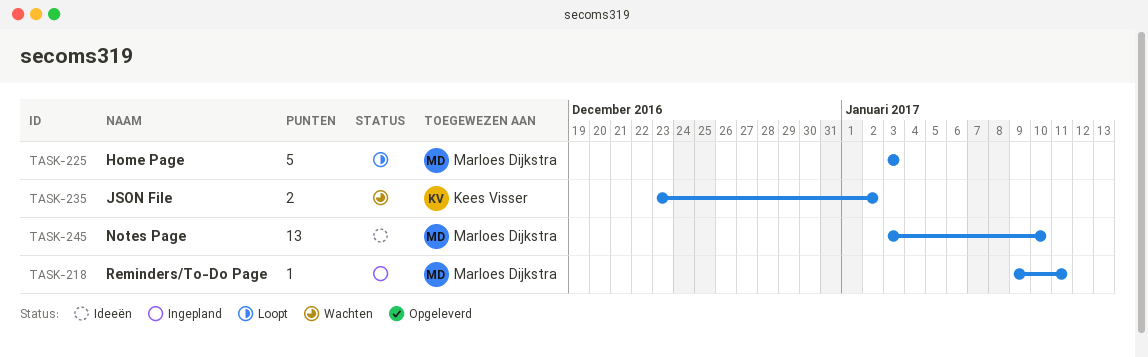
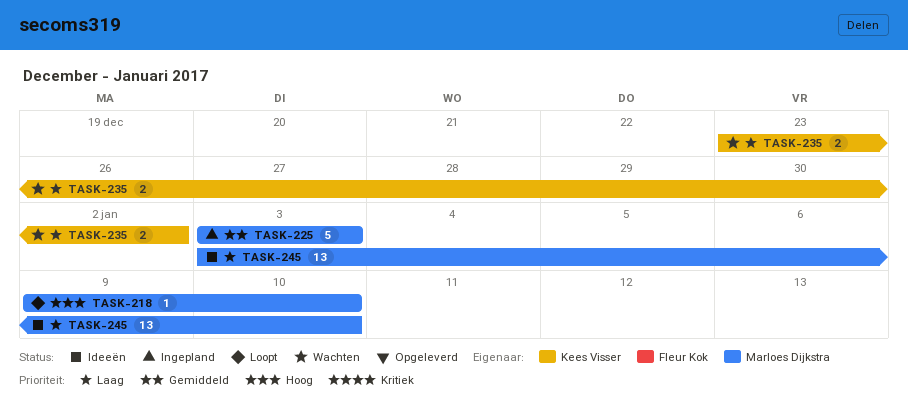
TASK-218, status: Ingepland -> Loopt
TASK-218, due: Jan 11 -> Jan 10
TASK-225, status: Loopt -> Ingepland

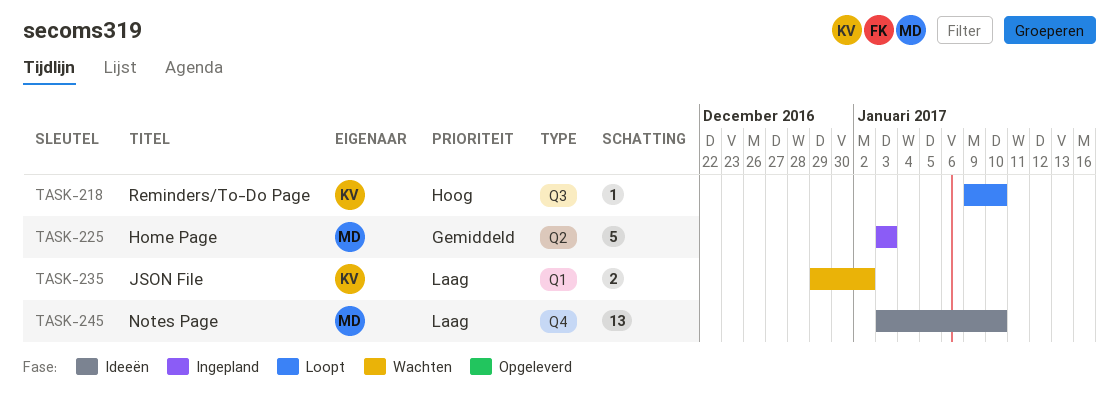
TASK-218, owner: Marloes Dijkstra -> Kees Visser
TASK-235, start: Dec 23 -> Dec 29

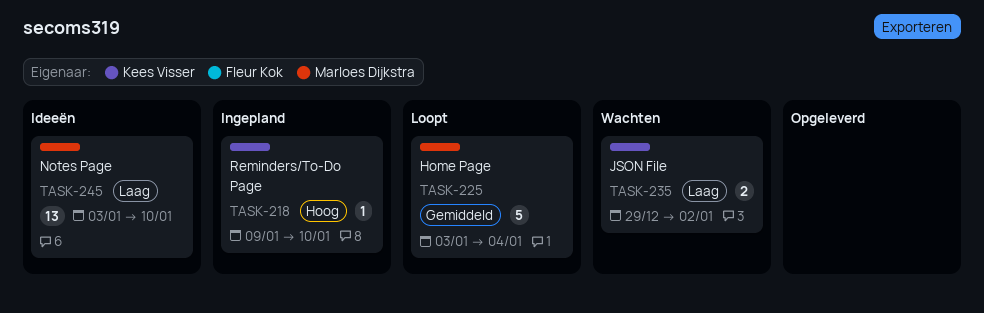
TASK-218, status: Loopt -> Ingepland
TASK-225, status: Ingepland -> Loopt
TASK-225, due: Jan 3 -> Jan 4

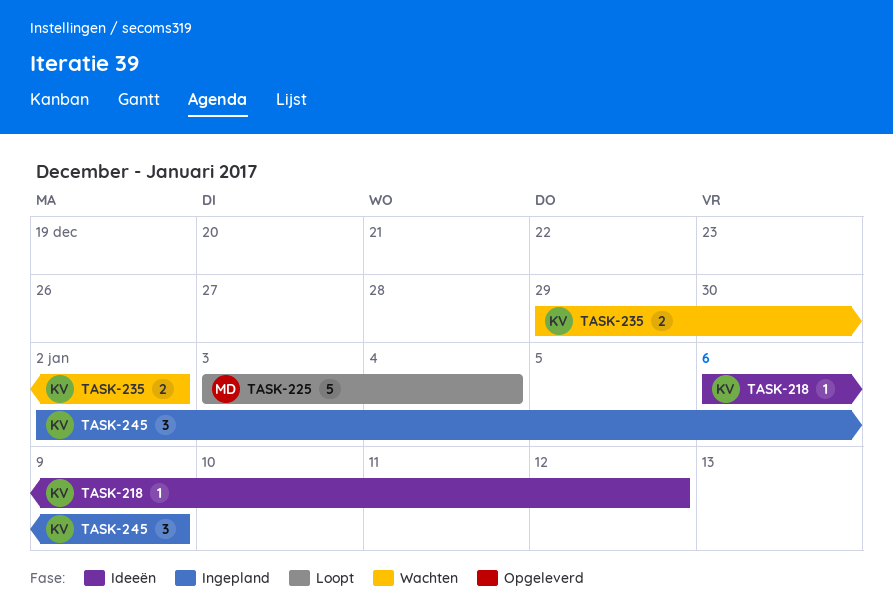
TASK-218, status: Ingepland -> Ideeën
TASK-218, start: Jan 9 -> Jan 6
TASK-218, due: Jan 10 -> Jan 12
TASK-245, status: Ideeën -> Ingepland
TASK-245, owner: Marloes Dijkstra -> Kees Visser
TASK-245, estimate: 13 -> 3
TASK-245, start: Jan 3 -> Jan 2
TASK-245, due: Jan 10 -> Jan 9

